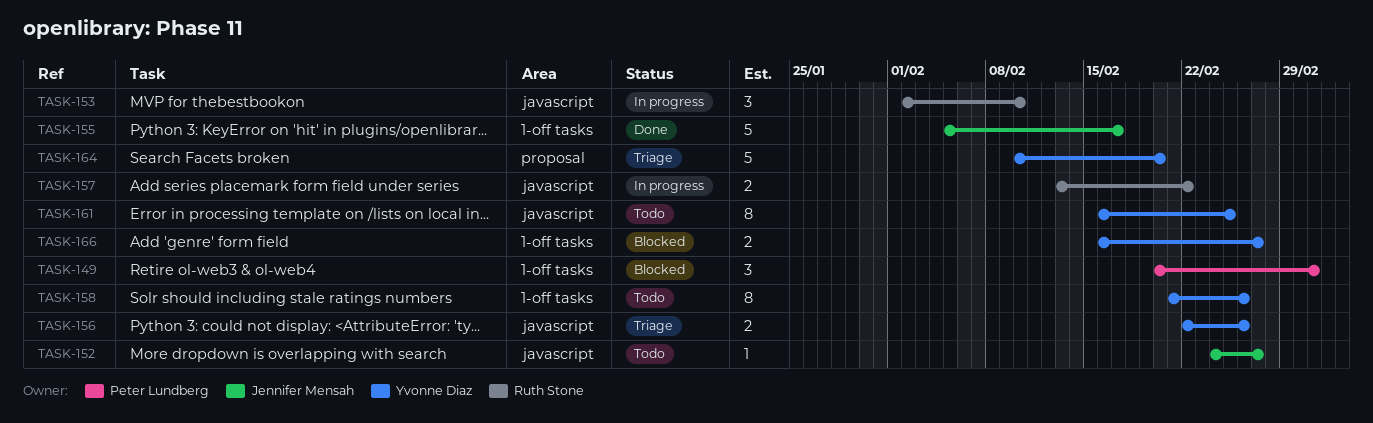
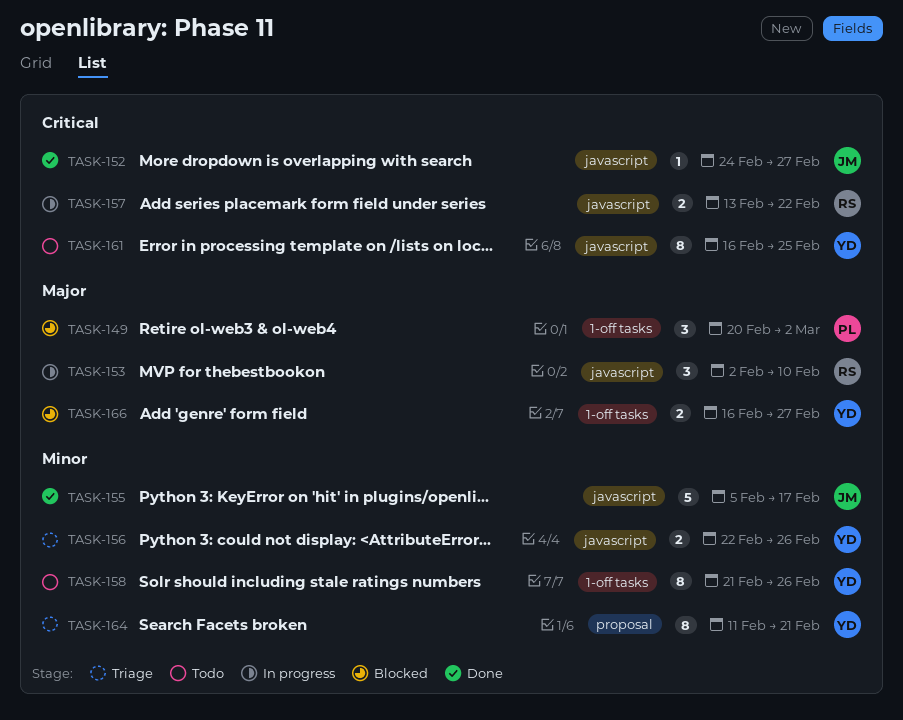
TASK-152, status: Todo -> Done
TASK-155, label: 1-off tasks -> javascript
TASK-164, estimate: 5 -> 8
TASK-164, start: Feb 10 -> Feb 11
TASK-164, due: Feb 20 -> Feb 21

